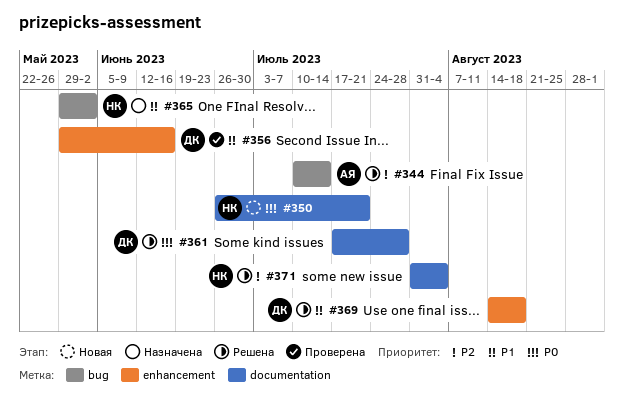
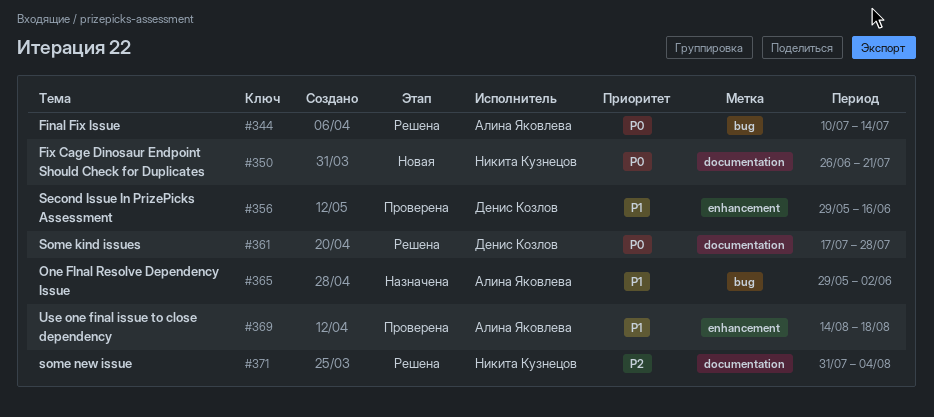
#344, priority: P2 -> P0
#365, owner: Никита Кузнецов -> Алина Яковлева
#369, status: Решена -> Проверена
#369, owner: Денис Козлов -> Алина Яковлева

